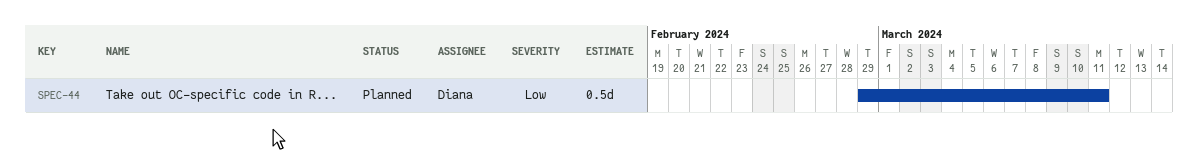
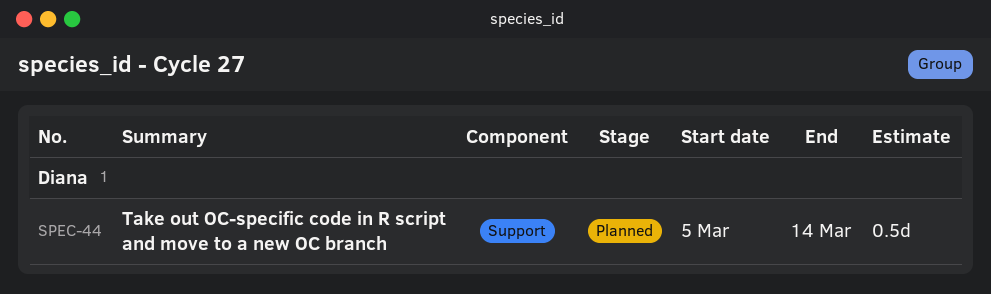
SPEC-44, start: Feb 29 -> Mar 5
SPEC-44, due: Mar 11 -> Mar 14

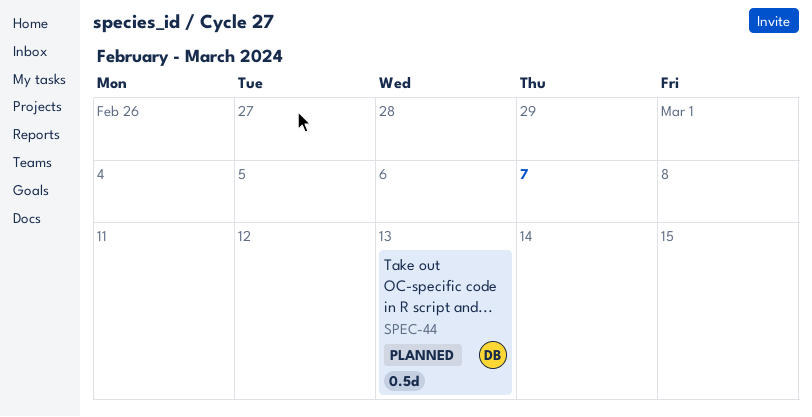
SPEC-44, due: Mar 14 -> Mar 13

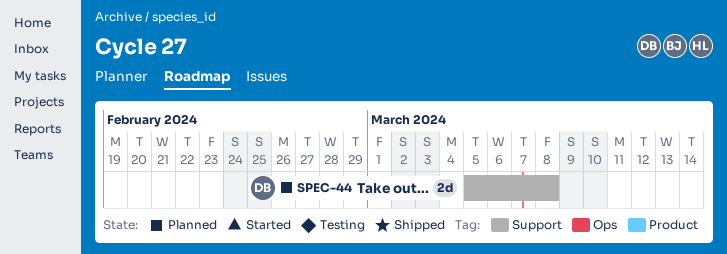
SPEC-44, estimate: 0.5d -> 2d
SPEC-44, due: Mar 13 -> Mar 8

